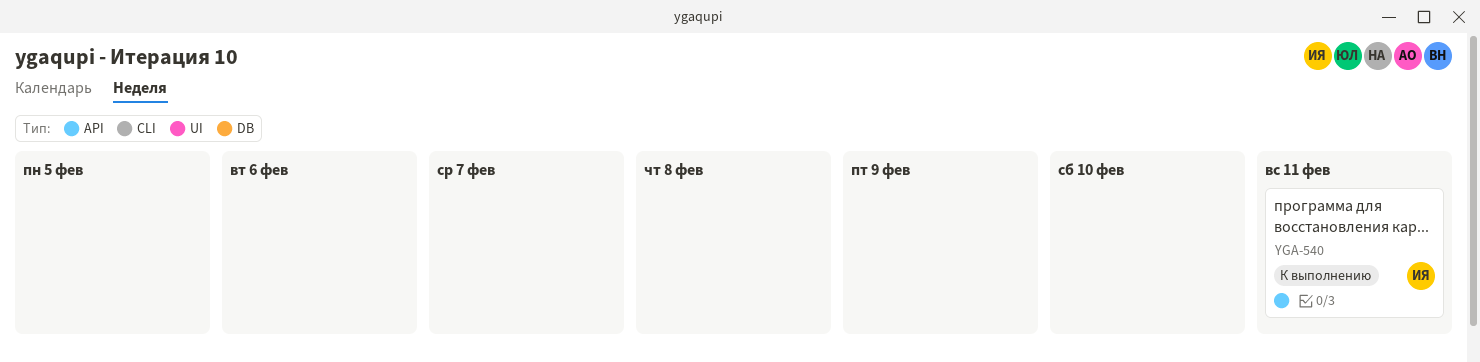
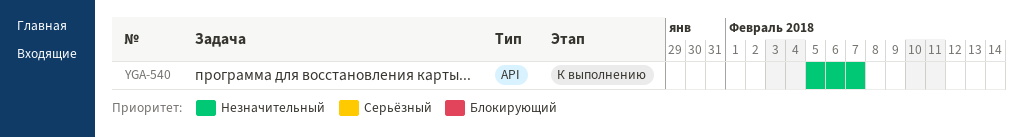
YGA-540, due: Feb 11 -> Feb 7

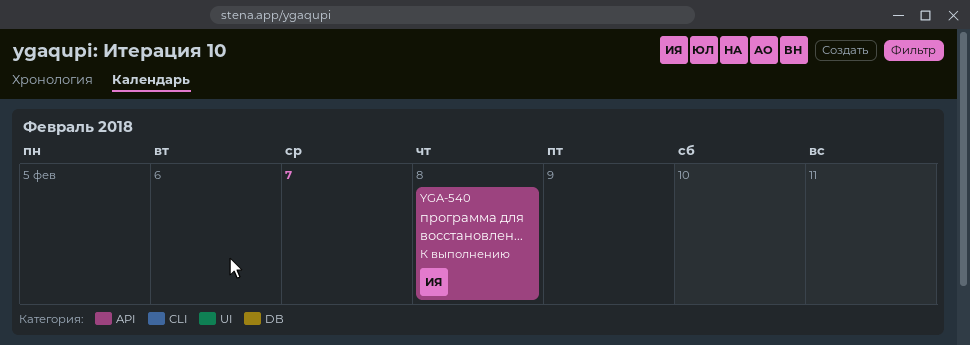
YGA-540, due: Feb 7 -> Feb 8

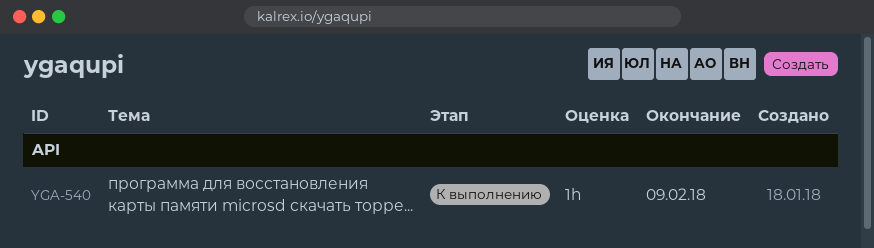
YGA-540, due: Feb 8 -> Feb 9

